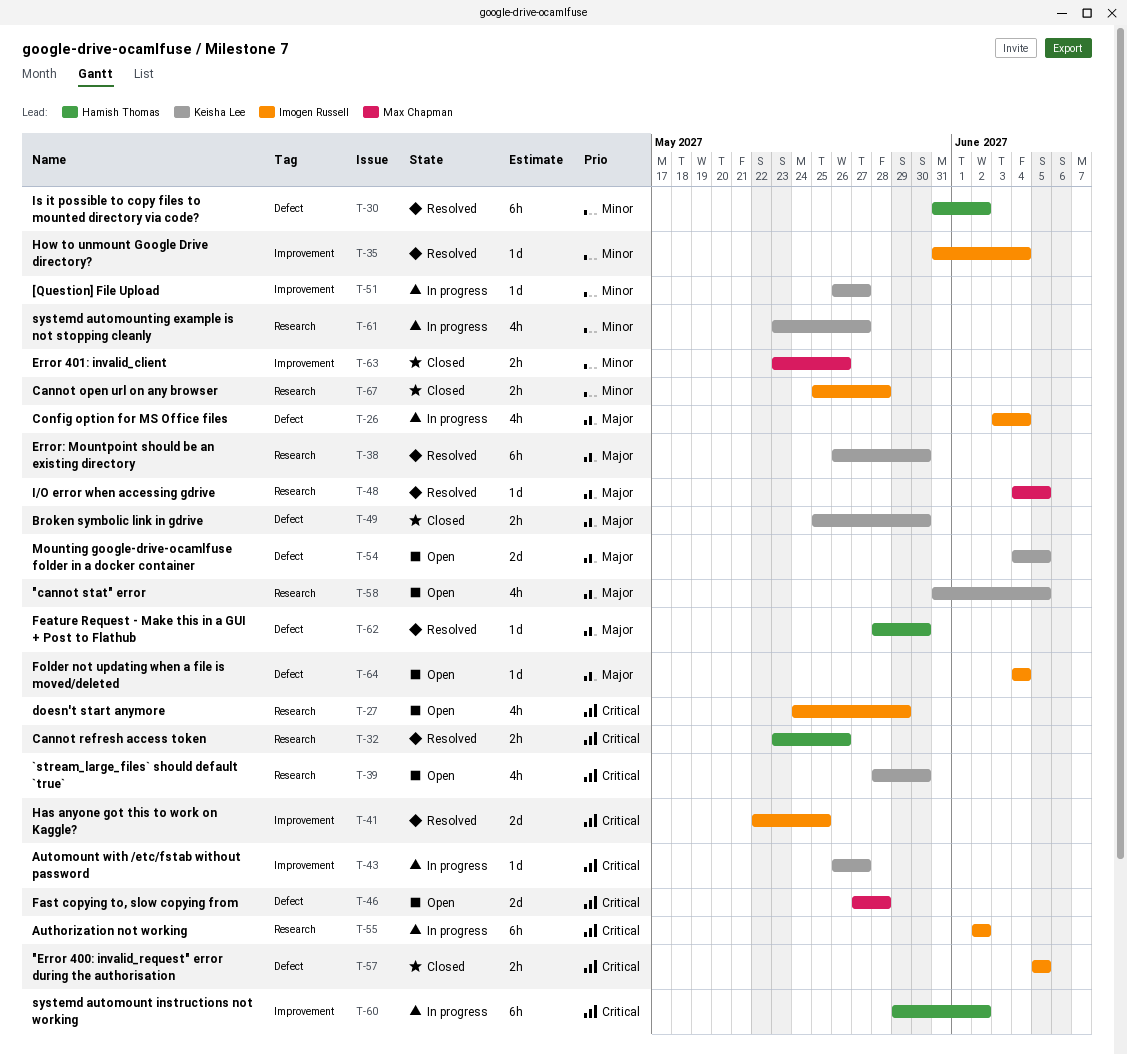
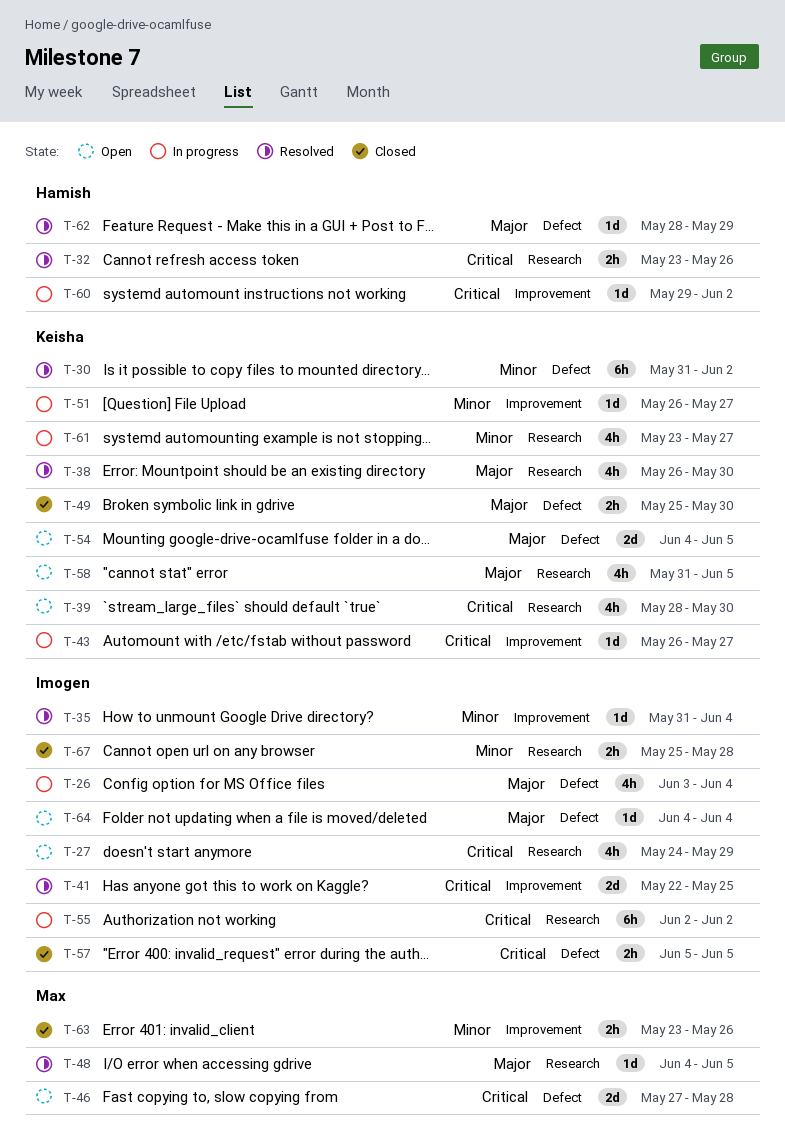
T-30, owner: Hamish Thomas -> Keisha Lee
T-38, estimate: 6h -> 4h
T-60, estimate: 6h -> 1d
T-62, due: May 30 -> May 29

